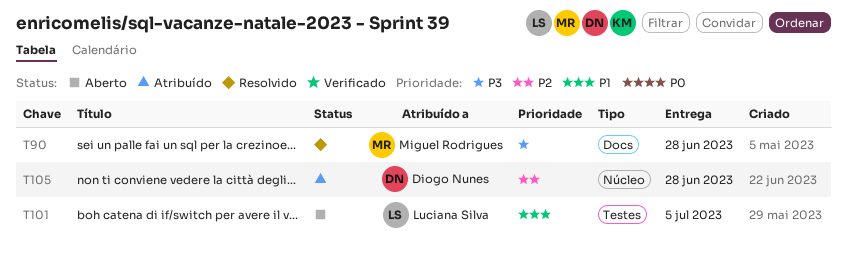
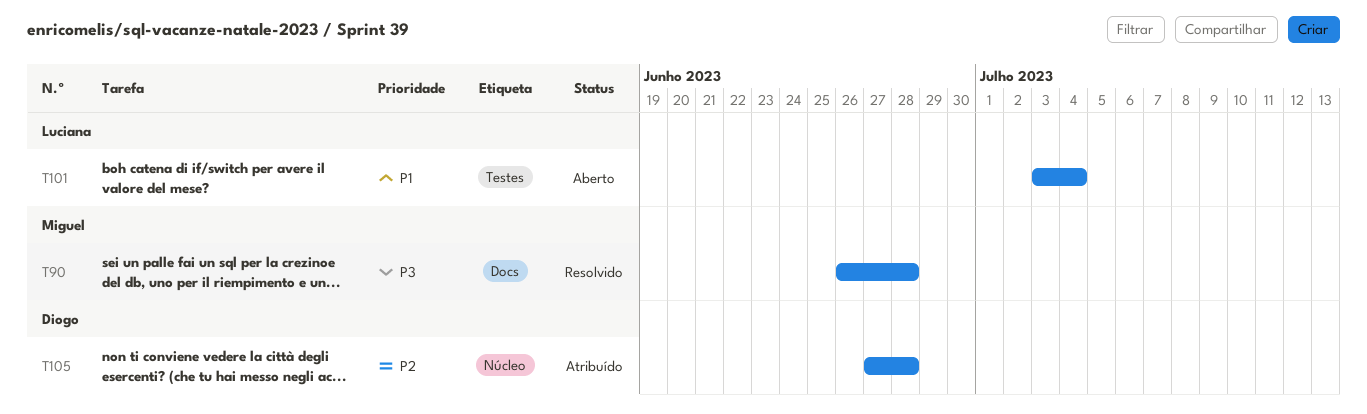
T101, due: Jul 5 -> Jul 4

